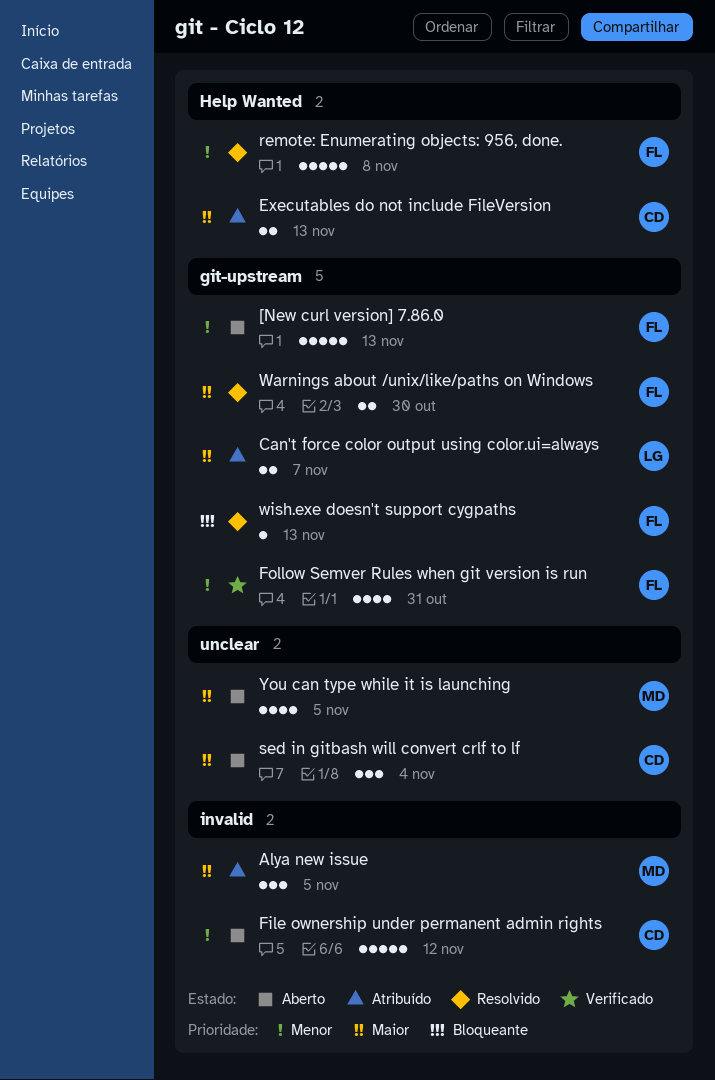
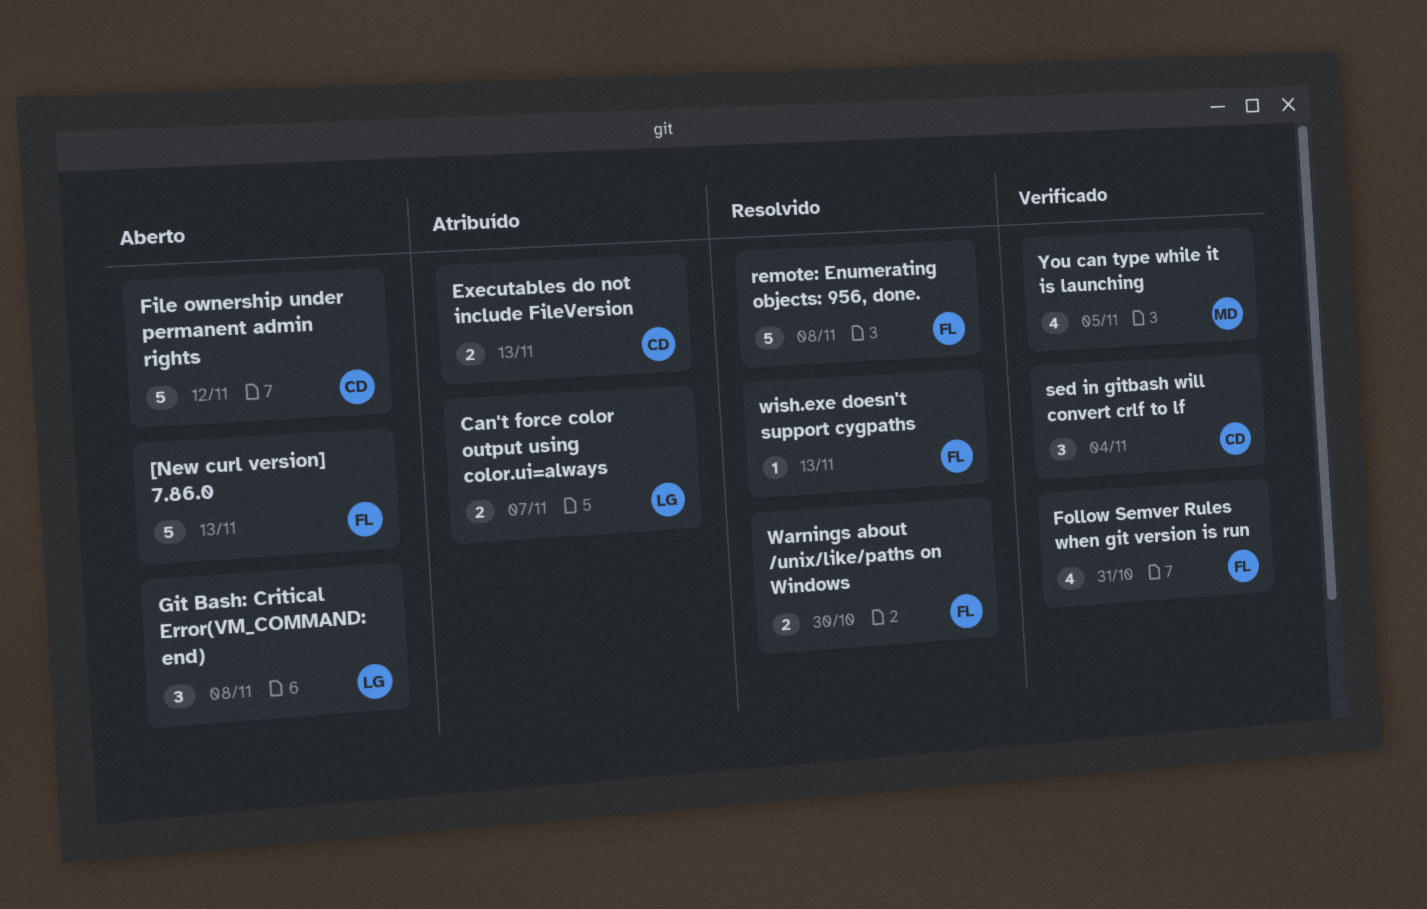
Alya new issue: present -> none
Git Bash: Critical Error(VM_COMMAND: end): none -> present
sed in gitbash will convert crlf to lf, status: Aberto -> Verificado
You can type while it is launching, status: Aberto -> Verificado

